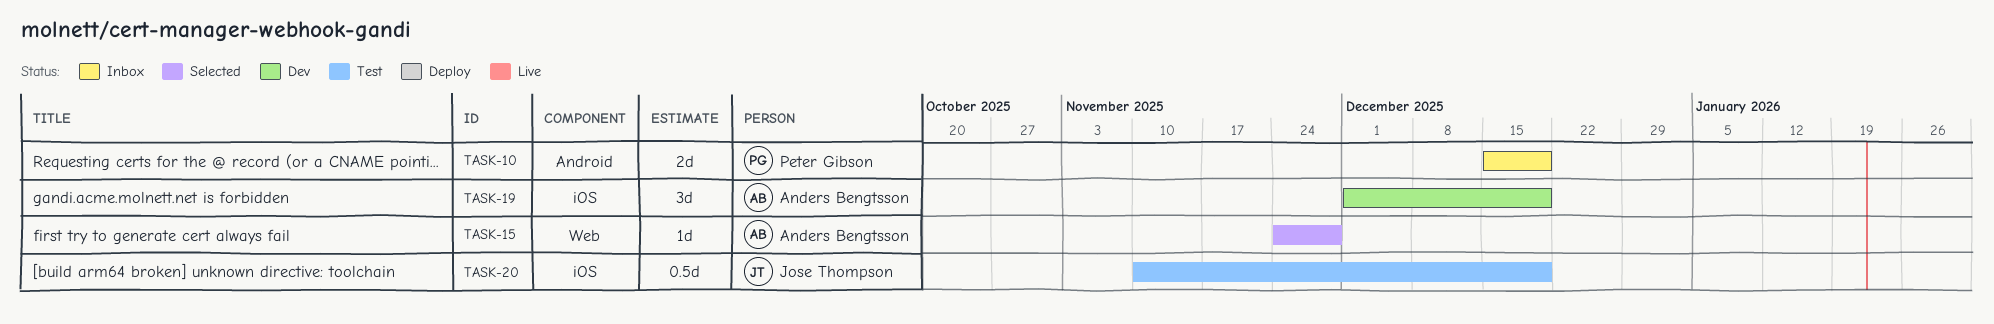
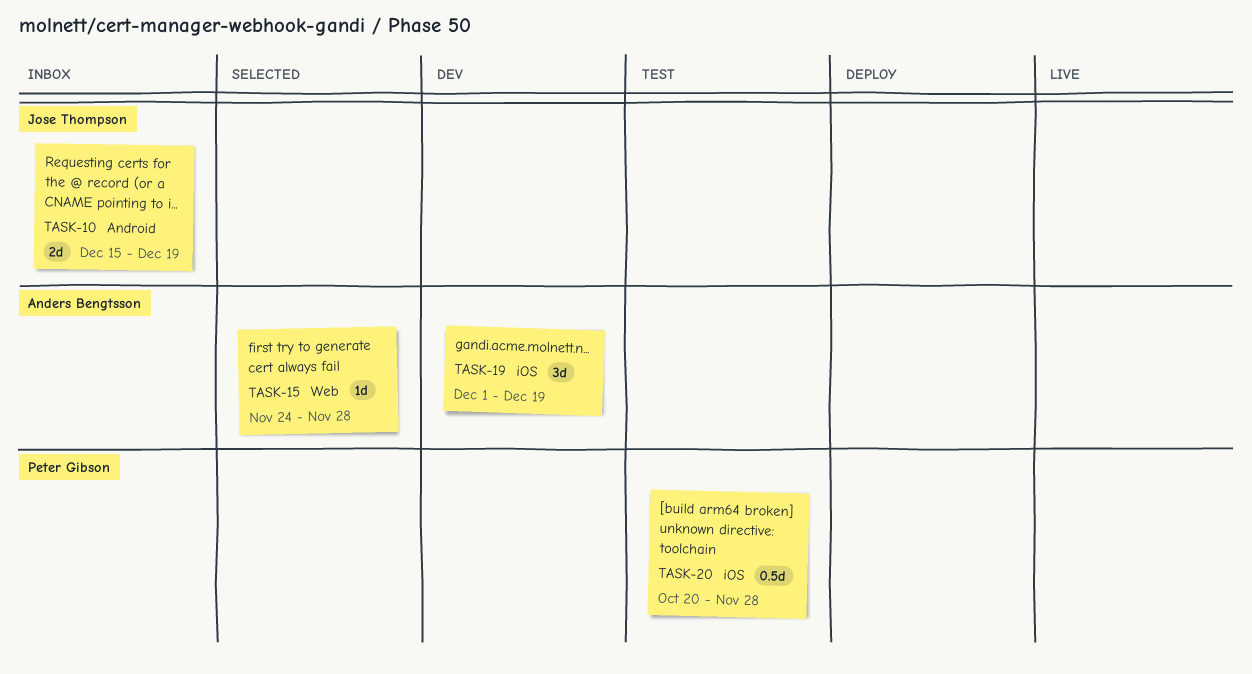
TASK-10, owner: Peter Gibson -> Jose Thompson
TASK-20, owner: Jose Thompson -> Peter Gibson
TASK-20, start: Nov 10 -> Oct 20
TASK-20, due: Dec 19 -> Nov 28

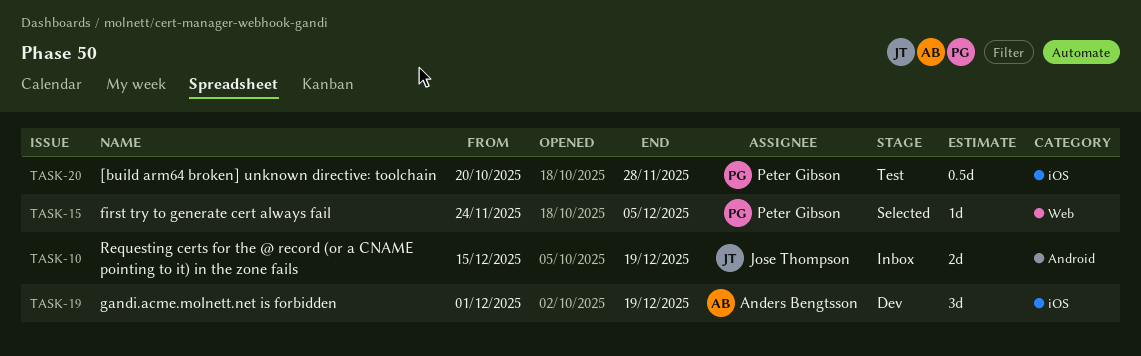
TASK-15, owner: Anders Bengtsson -> Peter Gibson
TASK-15, due: Nov 28 -> Dec 5

